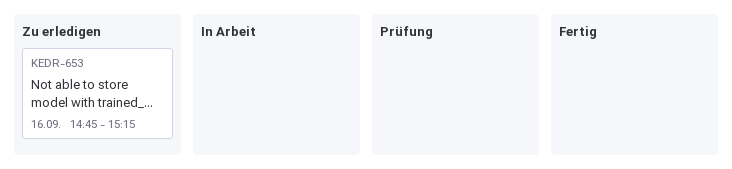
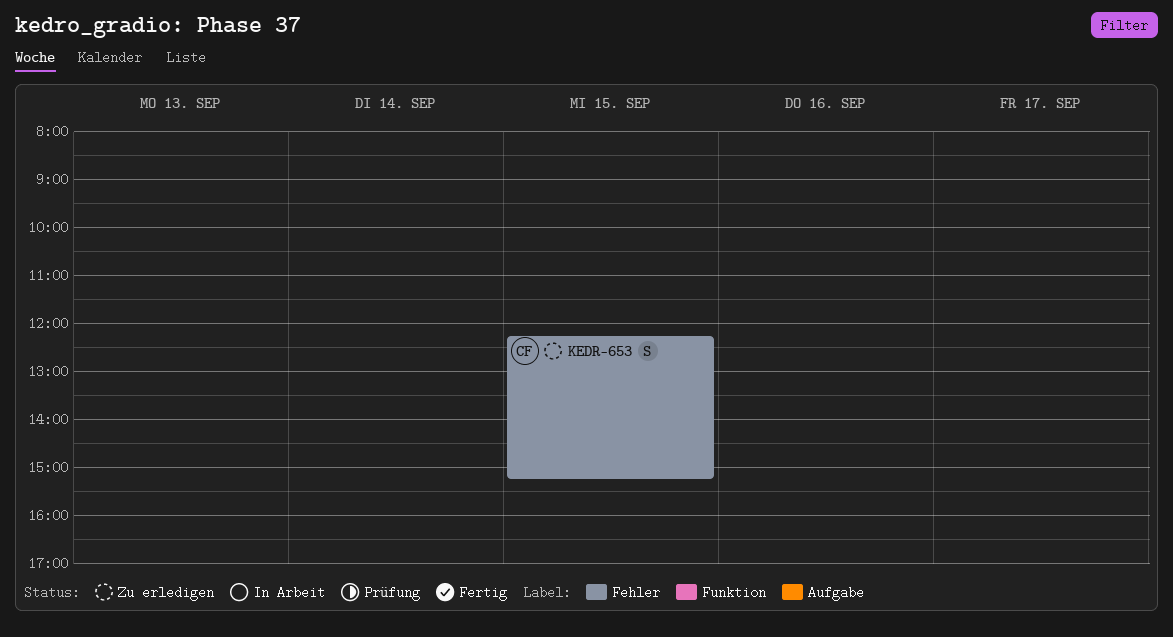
KEDR-653, day: Sep 16 -> Sep 15
KEDR-653, begins: 14:45 -> 12:15

